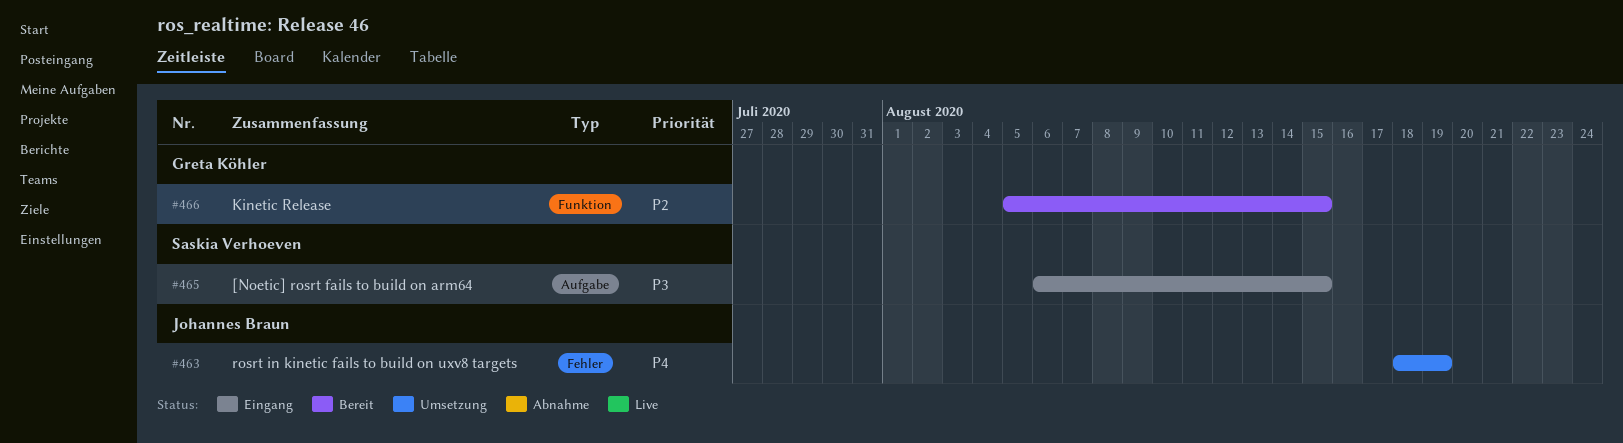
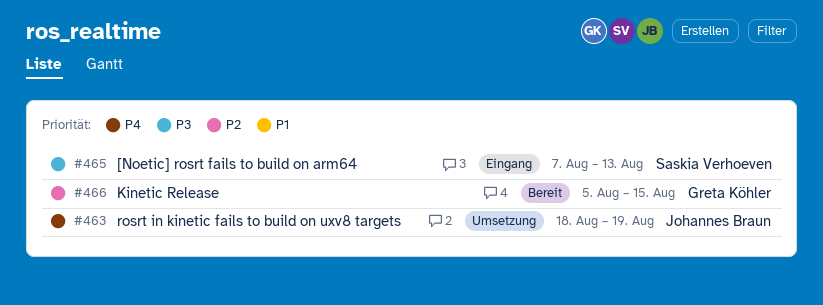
#465, start: Aug 6 -> Aug 7
#465, due: Aug 15 -> Aug 13

